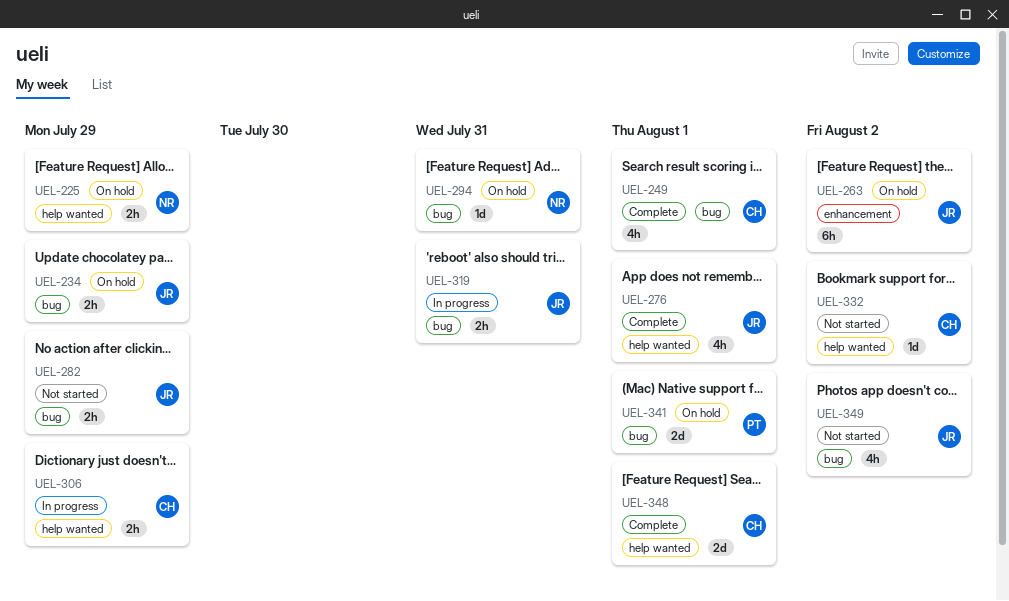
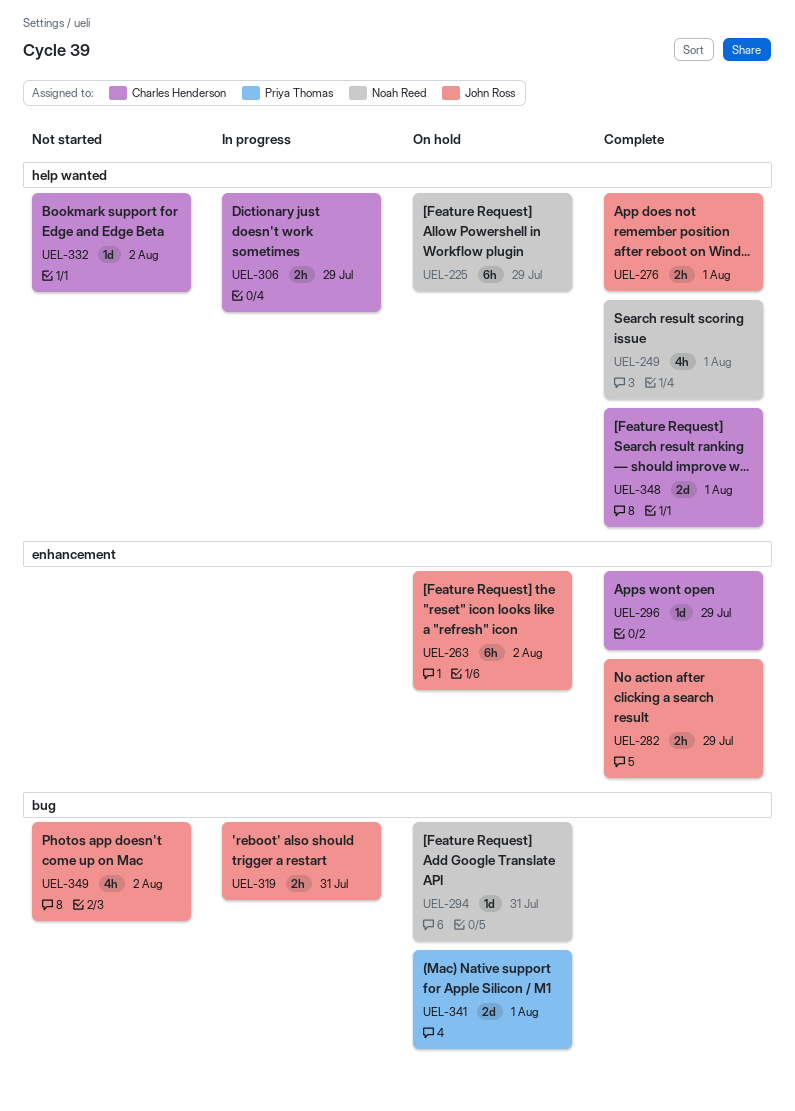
UEL-225, estimate: 2h -> 6h
UEL-234: present -> none
UEL-249, owner: Charles Henderson -> Noah Reed
UEL-249, label: bug -> help wanted
UEL-276, estimate: 4h -> 2h
UEL-282, status: Not started -> Complete
UEL-282, label: bug -> enhancement
UEL-296: none -> present

